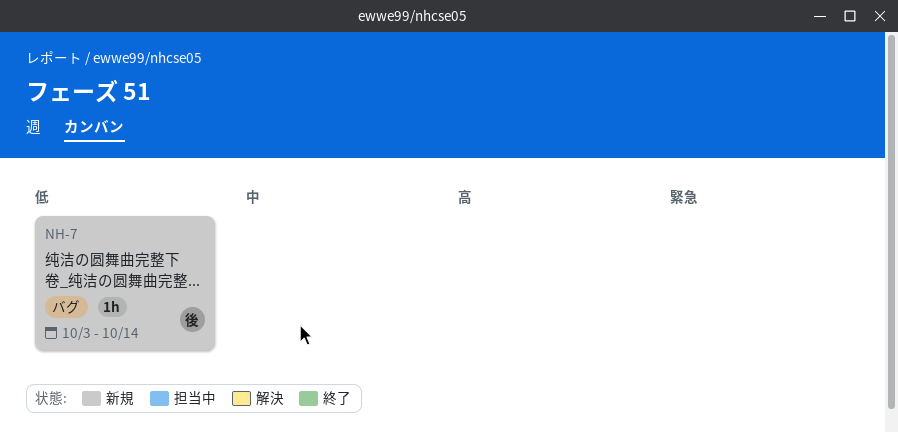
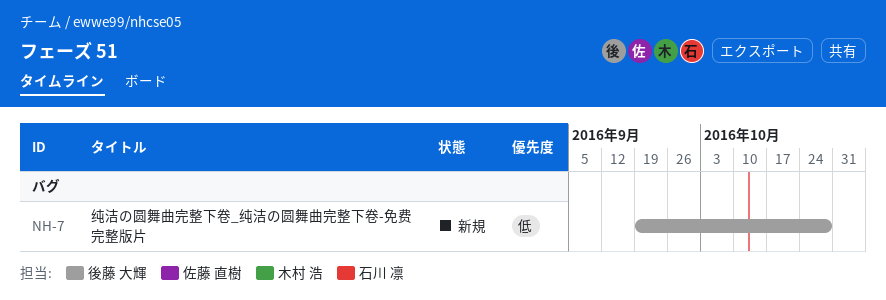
NH-7, start: Oct 3 -> Sep 19
NH-7, due: Oct 14 -> Oct 28

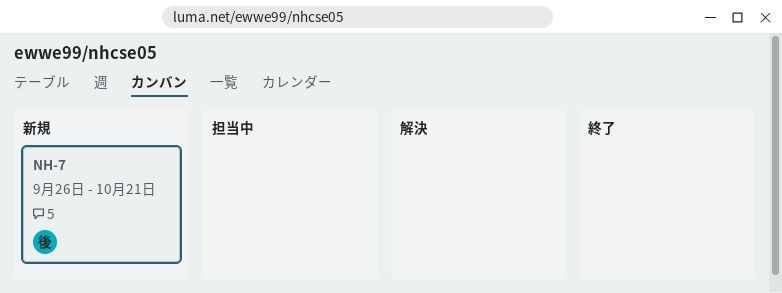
NH-7, start: Sep 19 -> Sep 26
NH-7, due: Oct 28 -> Oct 21

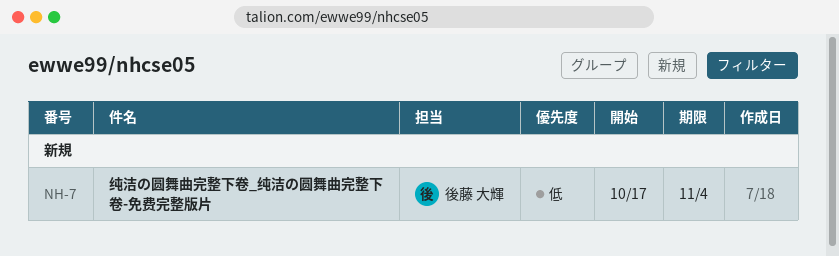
NH-7, start: Sep 26 -> Oct 17
NH-7, due: Oct 21 -> Nov 4

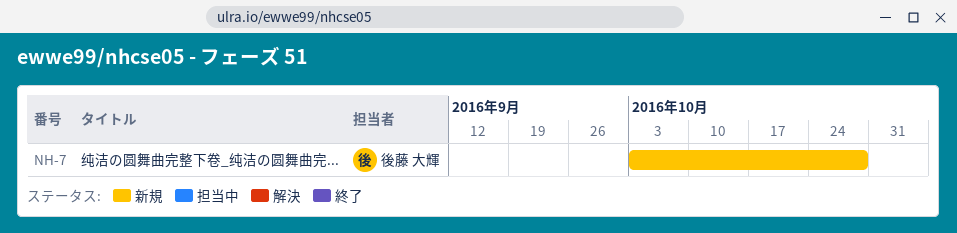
NH-7, start: Oct 17 -> Oct 3
NH-7, due: Nov 4 -> Oct 28

